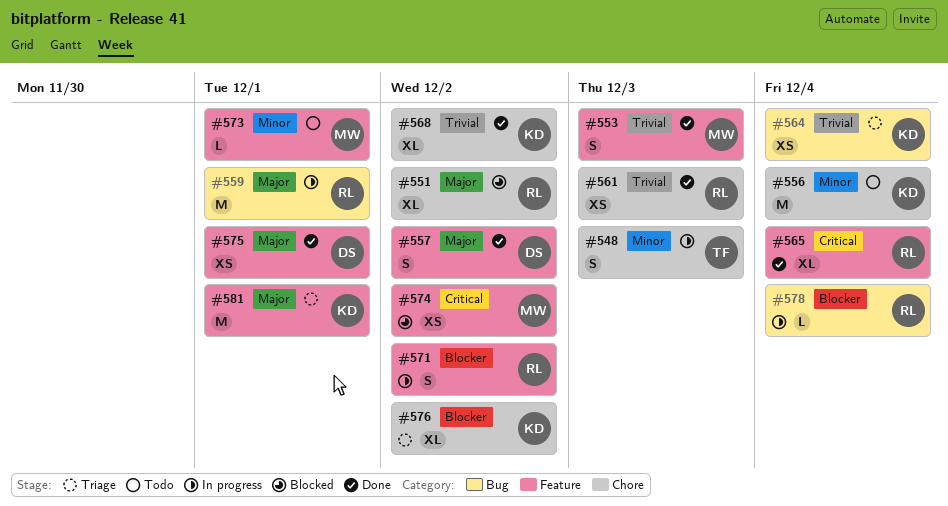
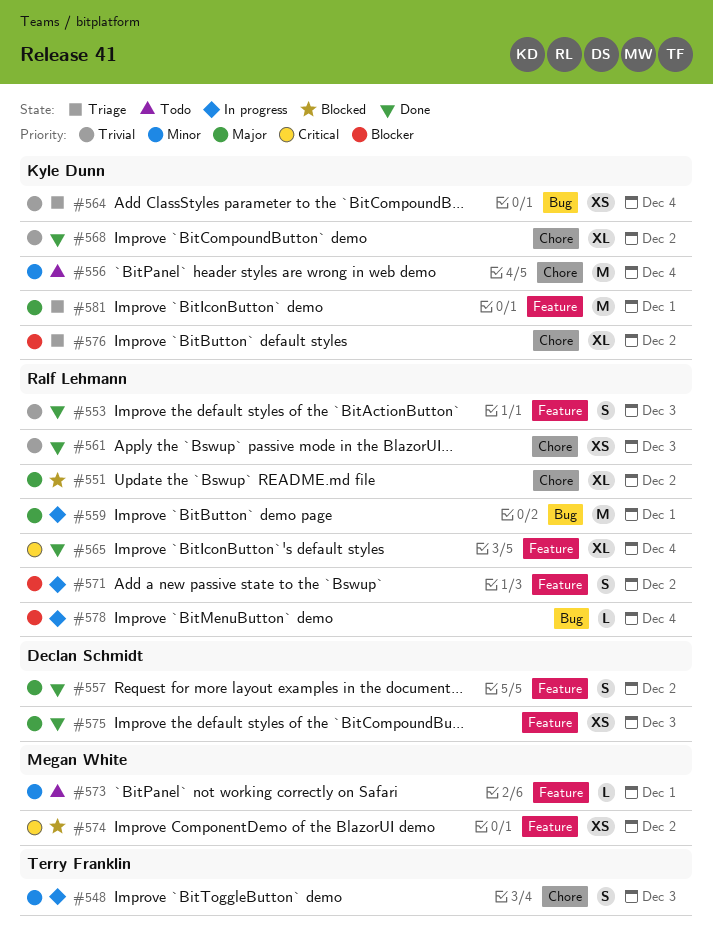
#553, owner: Megan White -> Ralf Lehmann
#575, due: Dec 1 -> Dec 3

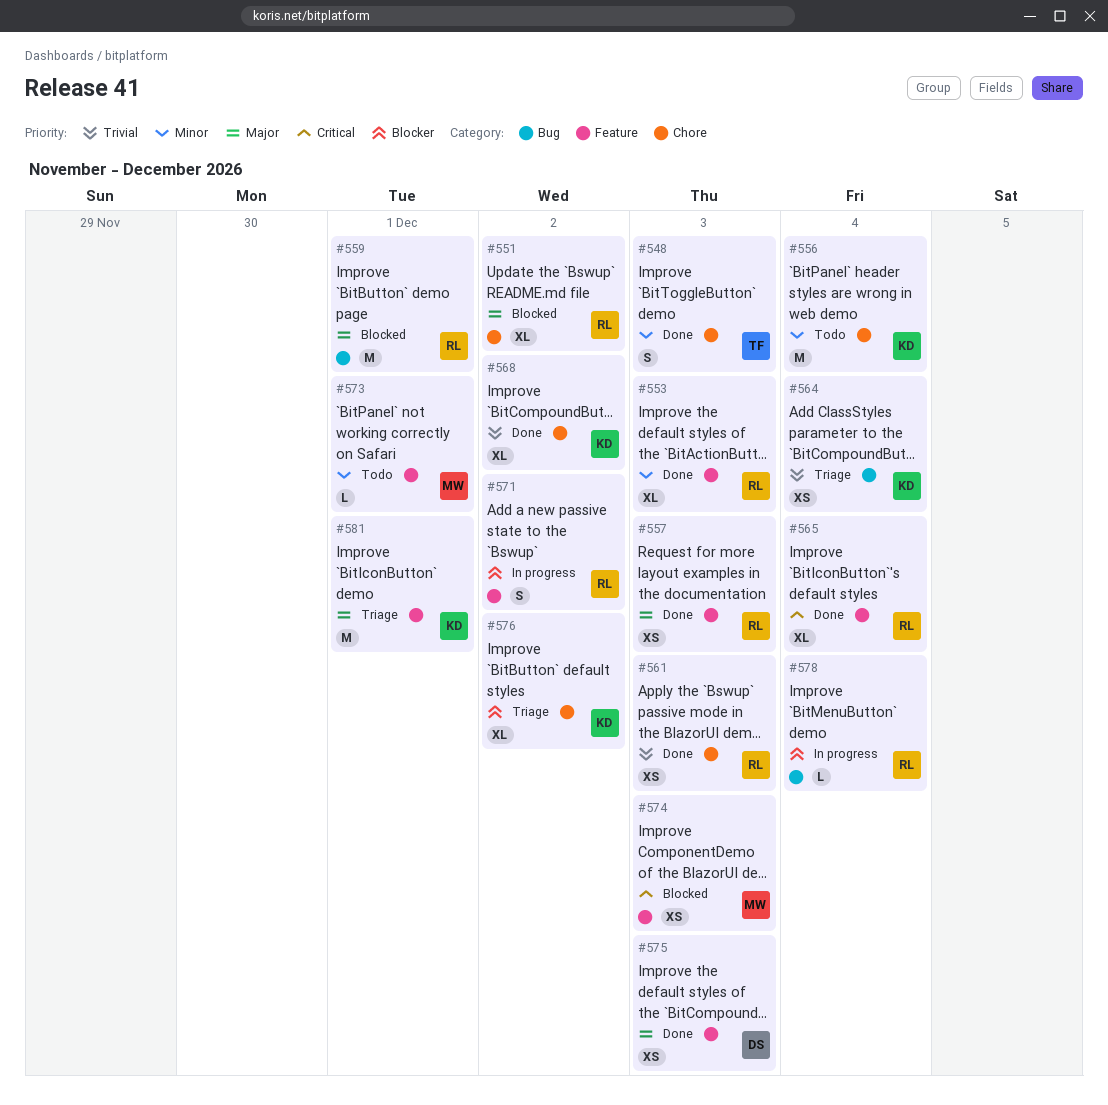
#548, status: In progress -> Done
#553, priority: Trivial -> Minor
#553, estimate: S -> XL
#557, owner: Declan Schmidt -> Ralf Lehmann
#557, estimate: S -> XS
#557, due: Dec 2 -> Dec 3
#559, status: In progress -> Blocked
#574, due: Dec 2 -> Dec 3

